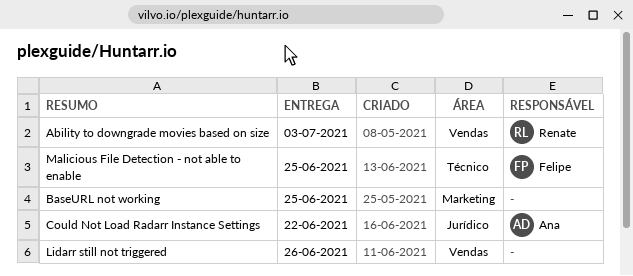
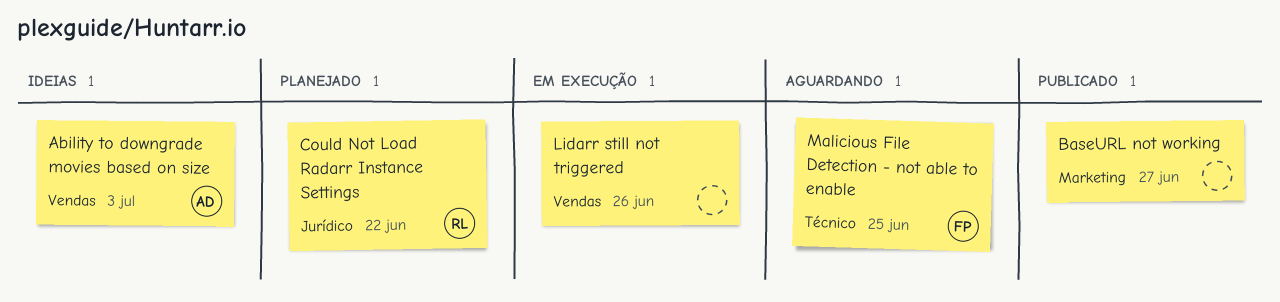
Ability to downgrade movies based on size, owner: Renate -> Ana
BaseURL not working, due: Jun 25 -> Jun 27
Could Not Load Radarr Instance Settings, owner: Ana -> Renate

